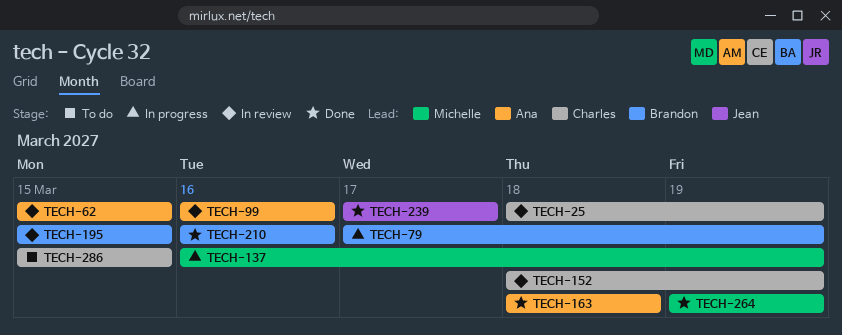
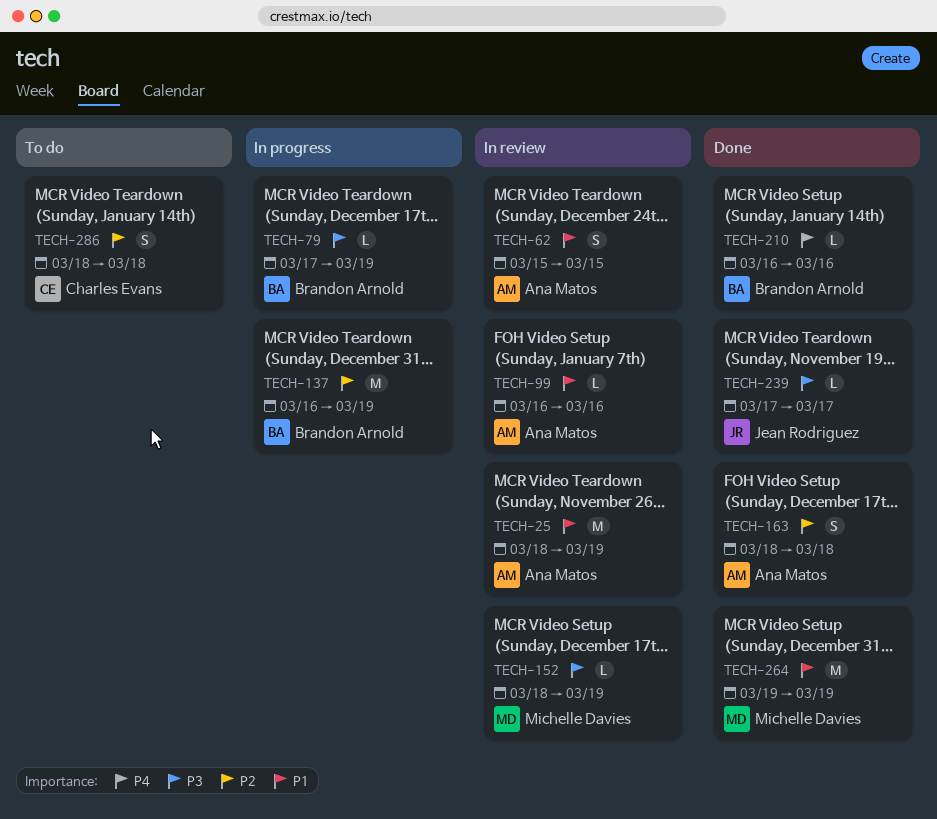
TECH-25, owner: Charles Evans -> Ana Matos
TECH-137, owner: Michelle Davies -> Brandon Arnold
TECH-152, owner: Charles Evans -> Michelle Davies
TECH-195: present -> none
TECH-286, start: Mar 15 -> Mar 18
TECH-286, due: Mar 15 -> Mar 18

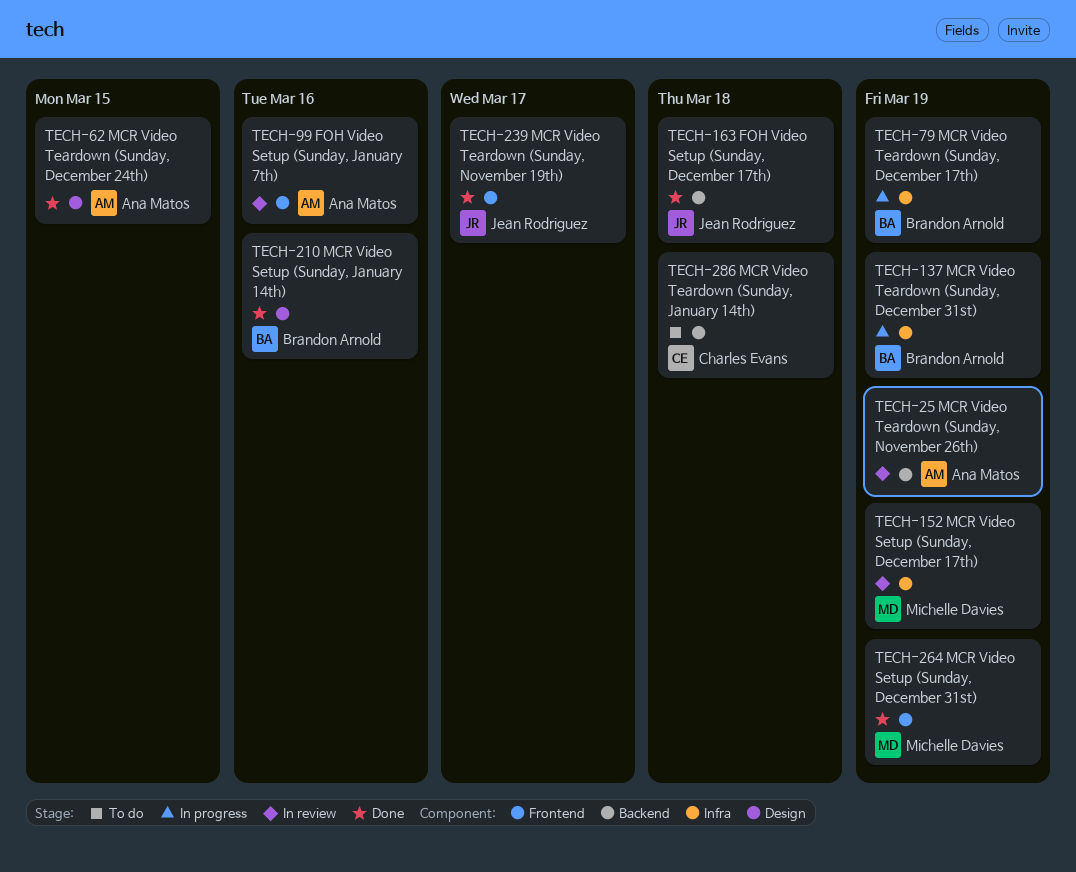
TECH-62, status: In review -> Done
TECH-163, owner: Ana Matos -> Jean Rodriguez

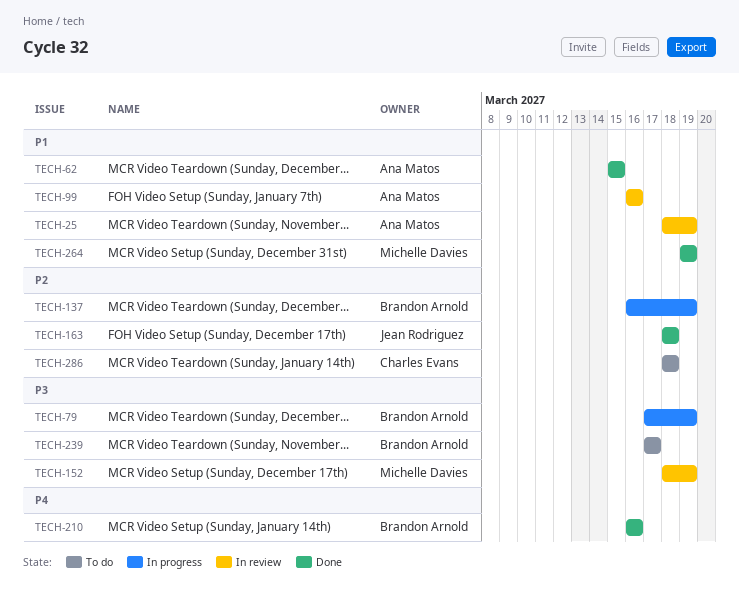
TECH-239, status: Done -> To do
TECH-239, owner: Jean Rodriguez -> Brandon Arnold

